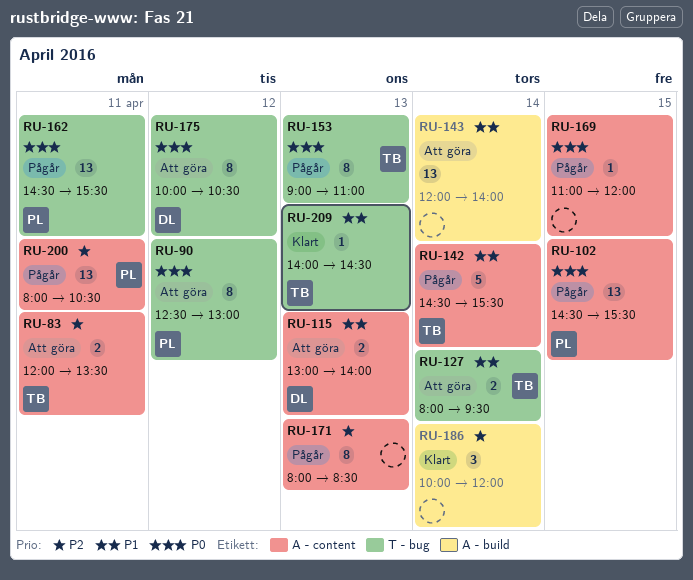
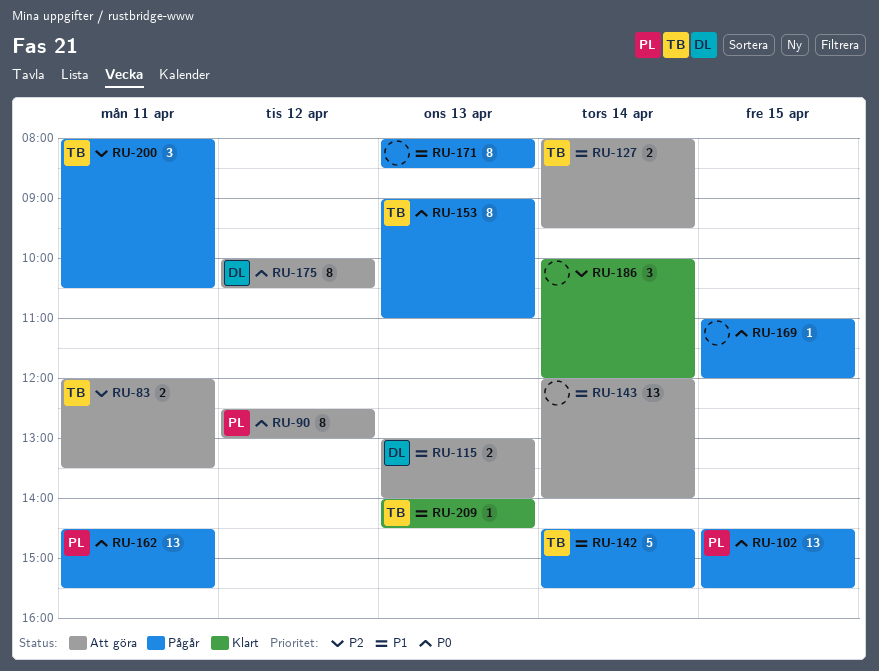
RU-171, priority: P2 -> P1
RU-200, owner: PL -> TB
RU-200, estimate: 13 -> 3

